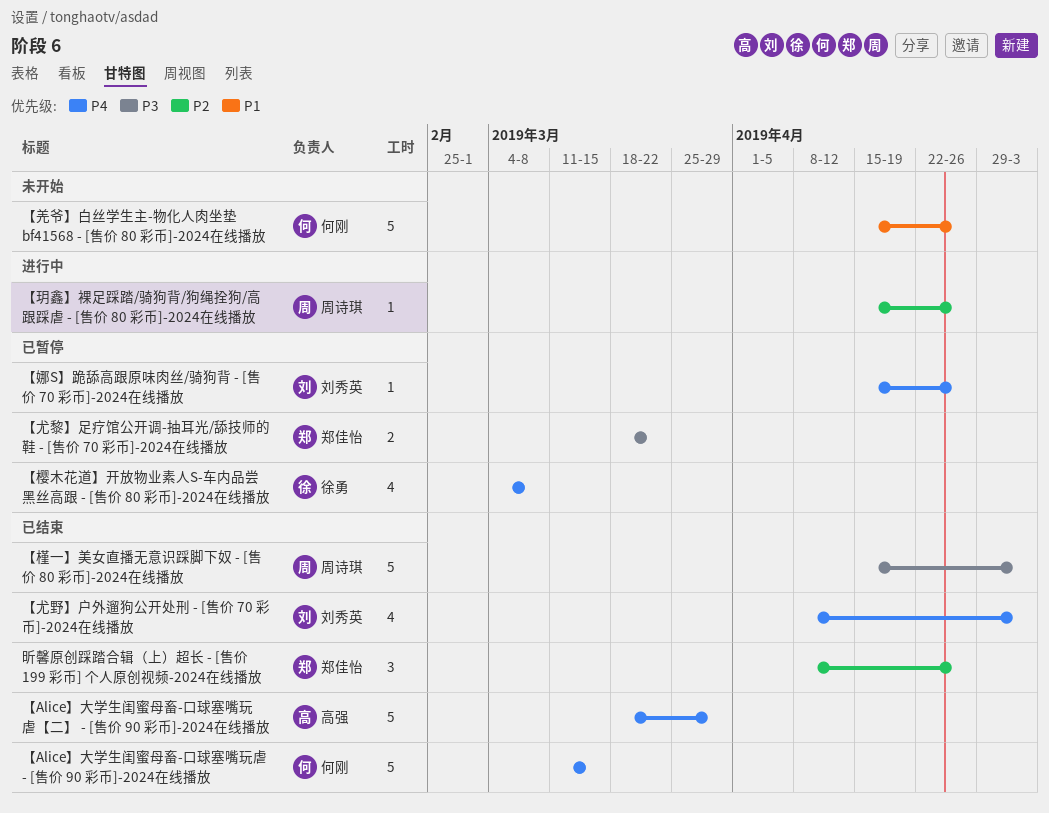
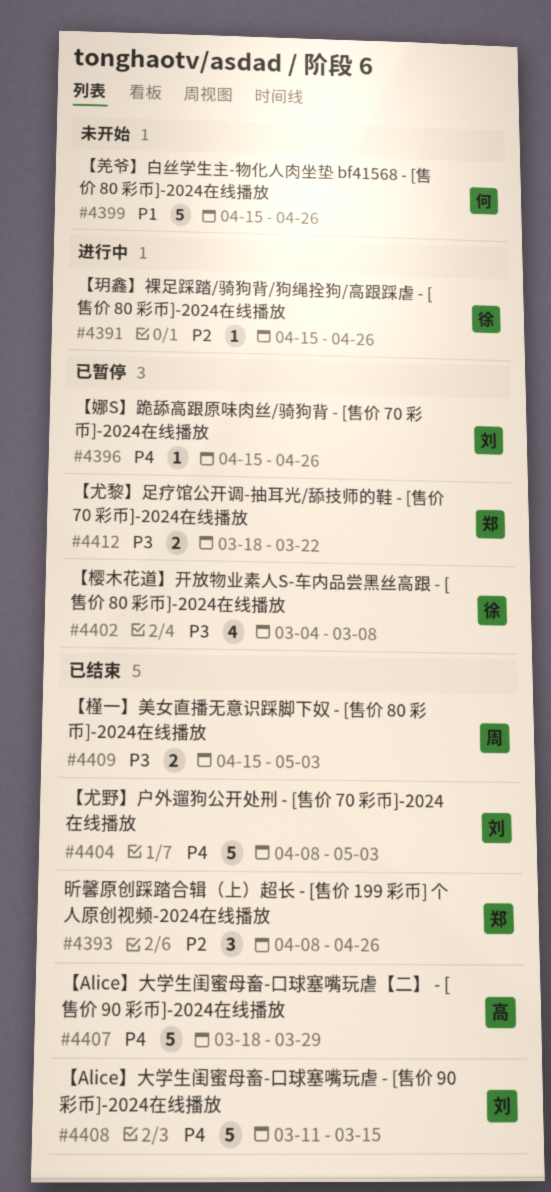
【Alice】大学生闺蜜母畜-口球塞嘴玩虐 - [售价 90 彩币]-2024在线播放, owner: 何刚 -> 刘秀英
【尤野】户外遛狗公开处刑 - [售价 70 彩币]-2024在线播放, estimate: 4 -> 5
【槿一】美女直播无意识踩脚下奴 - [售价 80 彩币]-2024在线播放, estimate: 5 -> 2
【樱木花道】开放物业素人S-车内品尝黑丝高跟 - [售价 80 彩币]-2024在线播放, priority: P4 -> P3
【玥鑫】裸足踩踏/骑狗背/狗绳拴狗/高跟踩虐 - [售价 80 彩币]-2024在线播放, owner: 周诗琪 -> 徐勇

